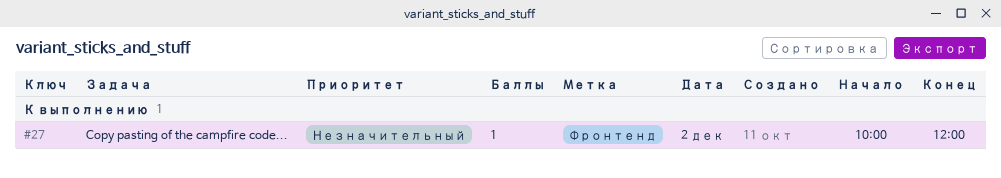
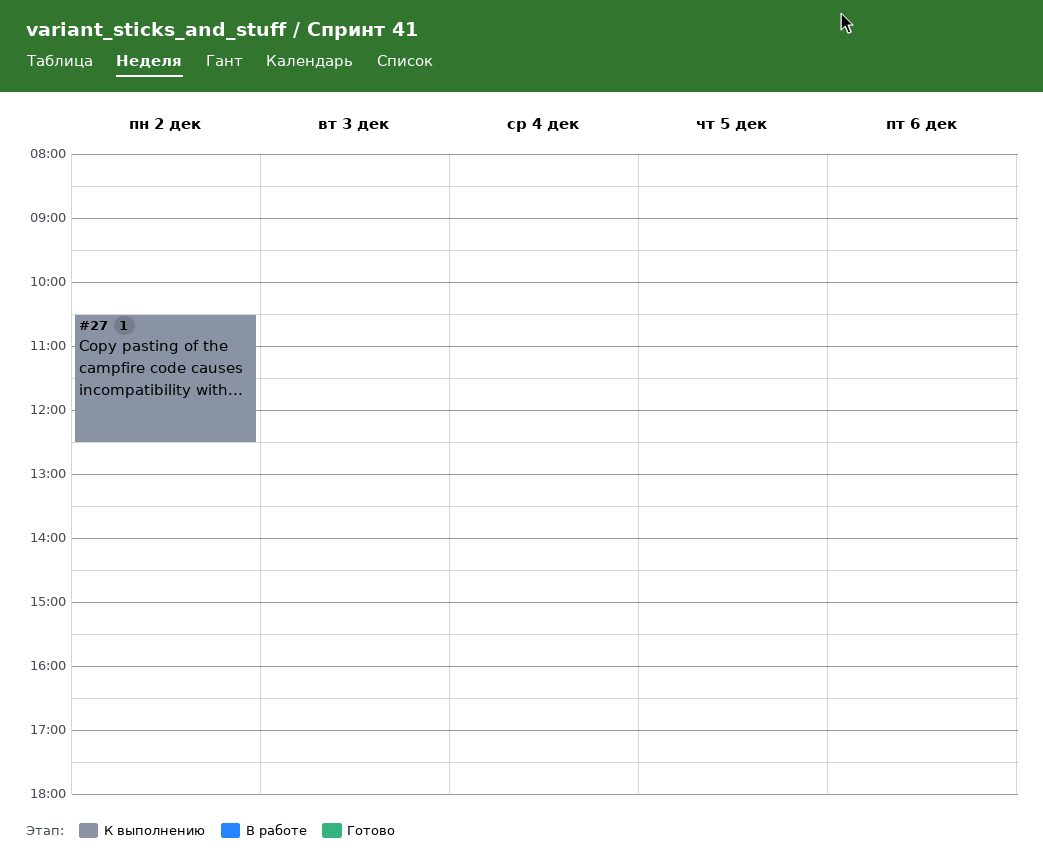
#27, begins: 10:00 -> 10:30
#27, ends: 12:00 -> 12:30

